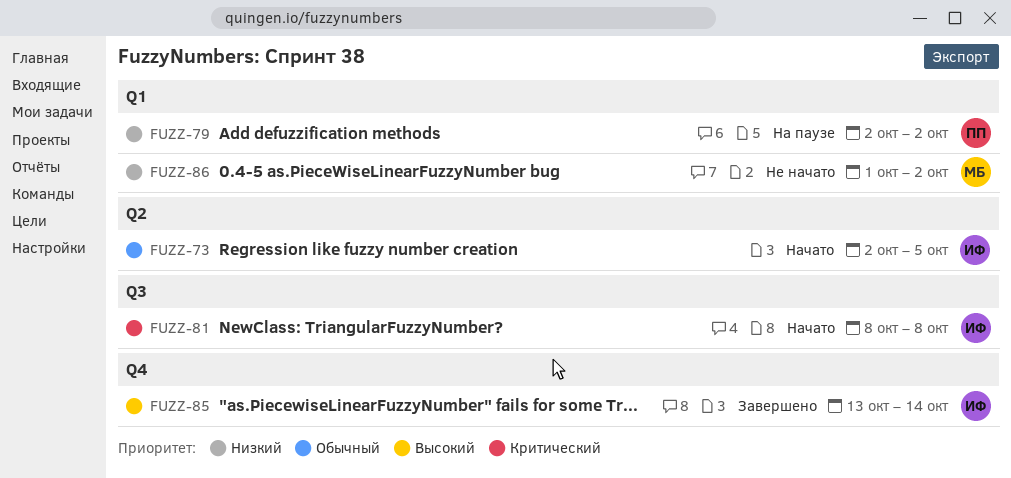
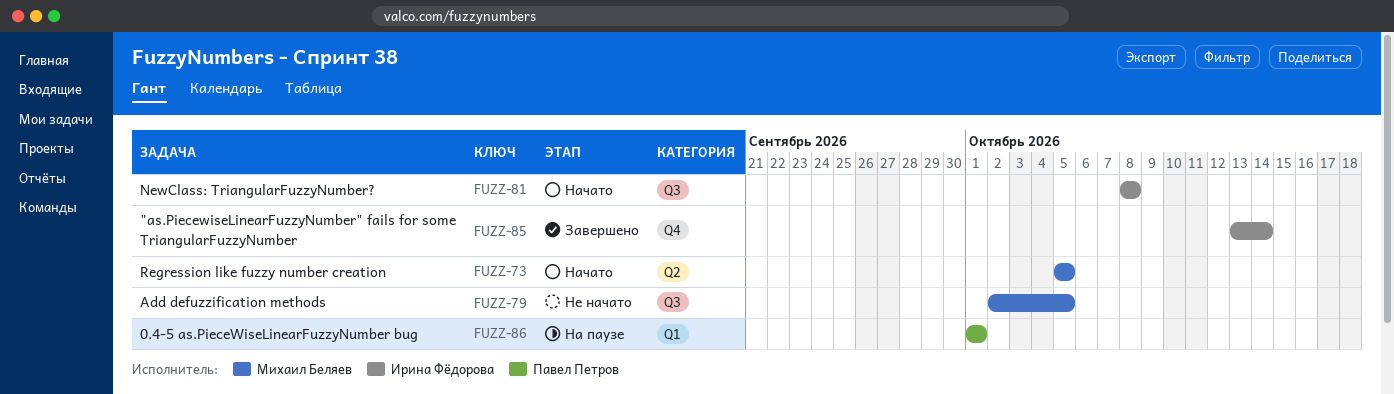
FUZZ-73, owner: Ирина Фёдорова -> Михаил Беляев
FUZZ-73, start: Oct 2 -> Oct 5
FUZZ-79, status: На паузе -> Не начато
FUZZ-79, owner: Павел Петров -> Михаил Беляев
FUZZ-79, label: Q1 -> Q3
FUZZ-79, due: Oct 2 -> Oct 5
FUZZ-86, status: Не начато -> На паузе
FUZZ-86, owner: Михаил Беляев -> Павел Петров
FUZZ-86, due: Oct 2 -> Oct 1

